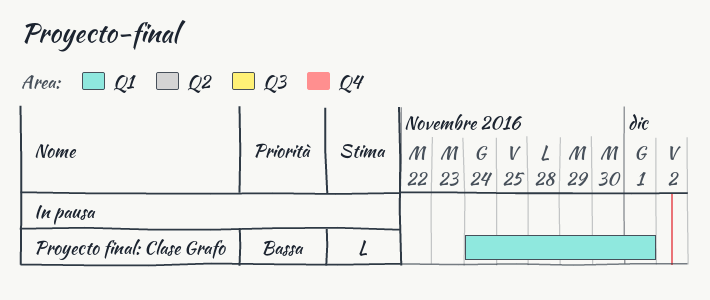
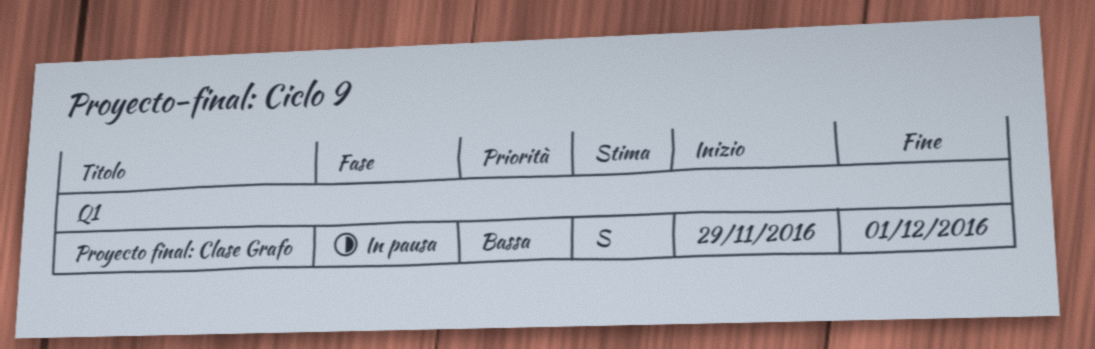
Proyecto final: Clase Grafo, estimate: L -> S
Proyecto final: Clase Grafo, start: Nov 24 -> Nov 29

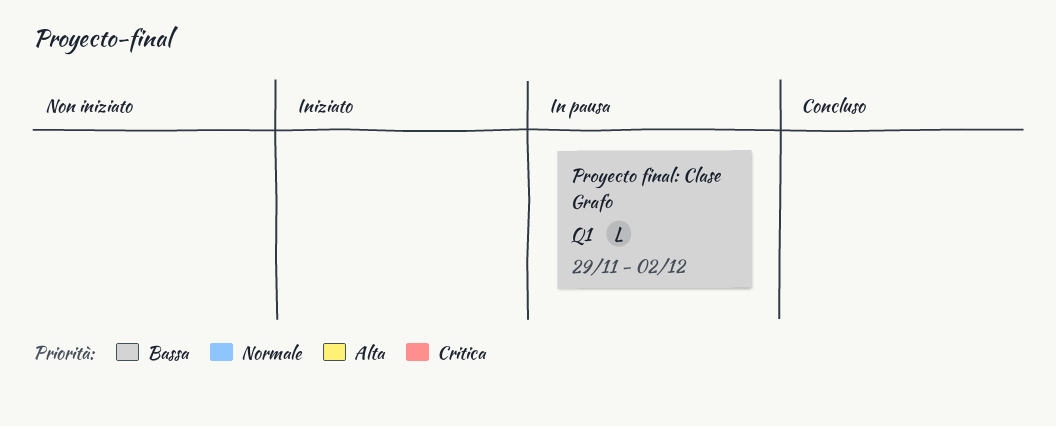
Proyecto final: Clase Grafo, estimate: S -> L
Proyecto final: Clase Grafo, due: Dec 1 -> Dec 2

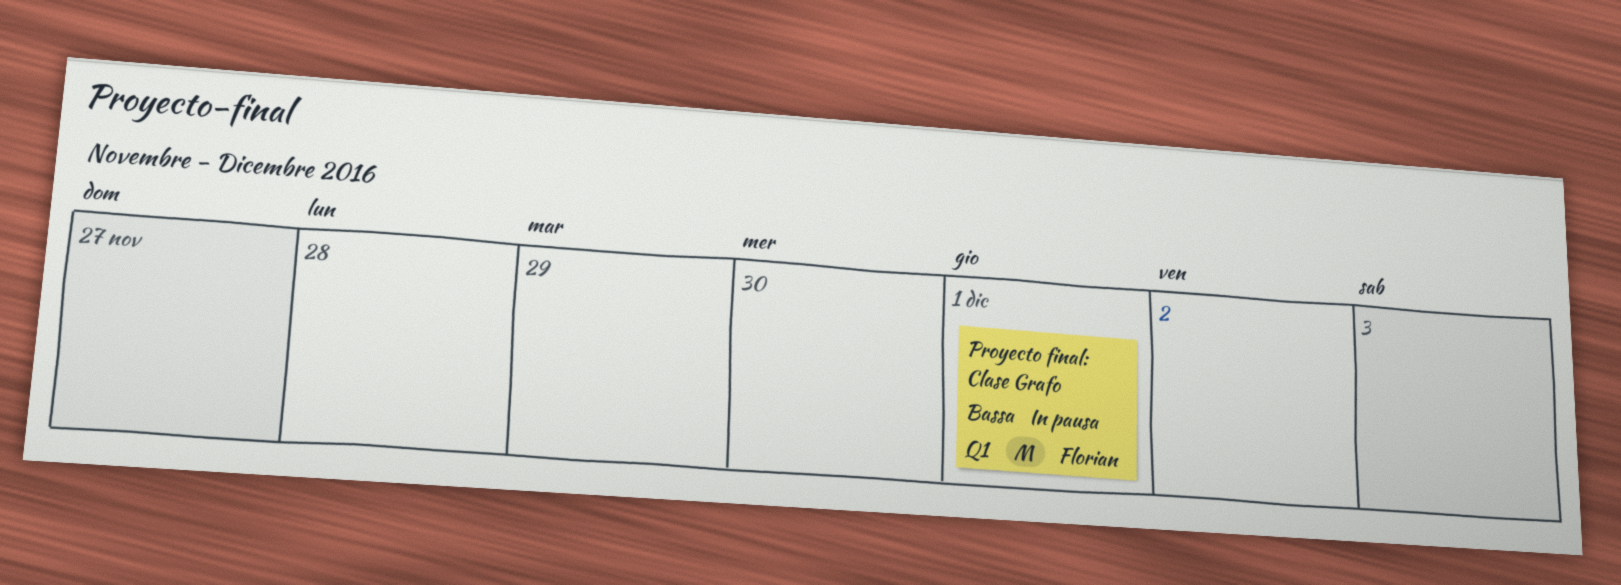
Proyecto final: Clase Grafo, estimate: L -> M
Proyecto final: Clase Grafo, due: Dec 2 -> Dec 1

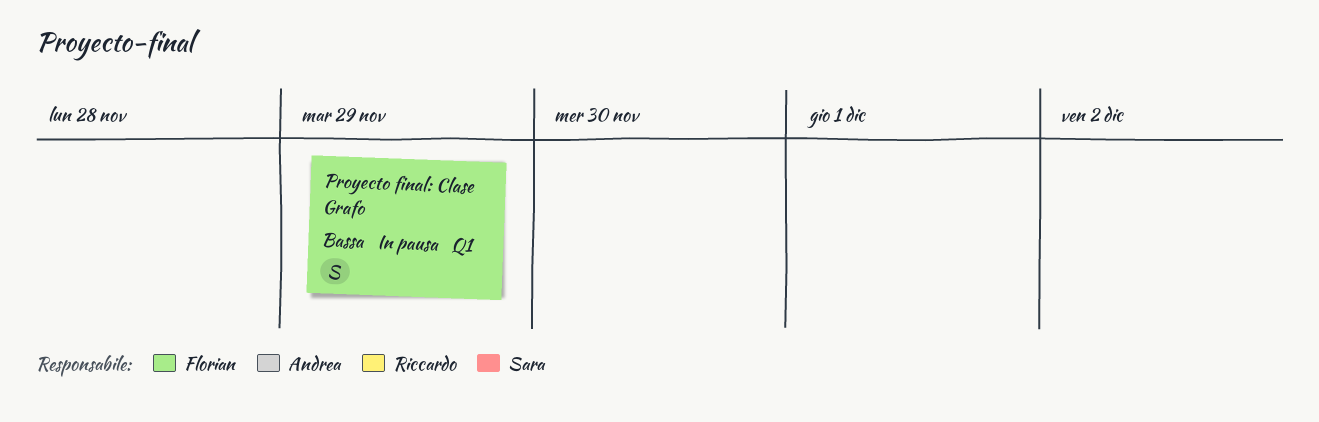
Proyecto final: Clase Grafo, estimate: M -> S
Proyecto final: Clase Grafo, due: Dec 1 -> Nov 29

